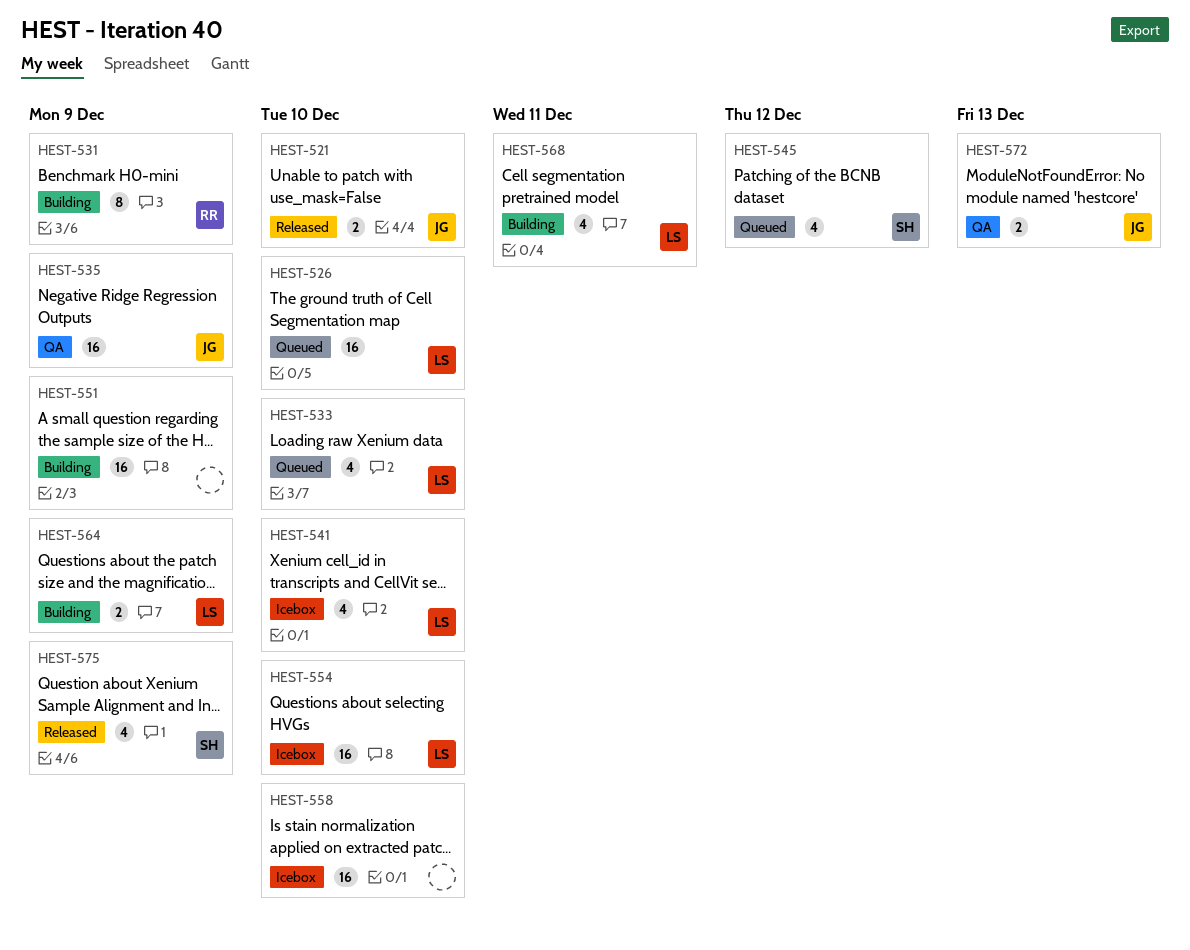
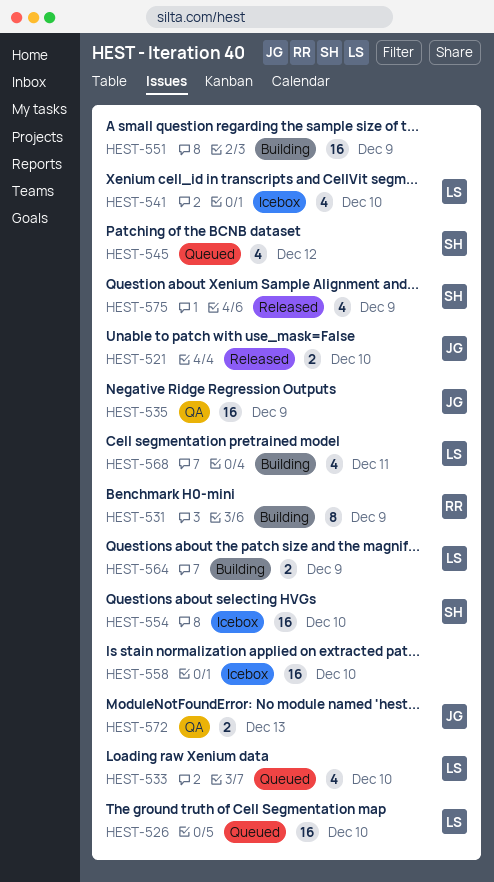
HEST-554, owner: LS -> SH

